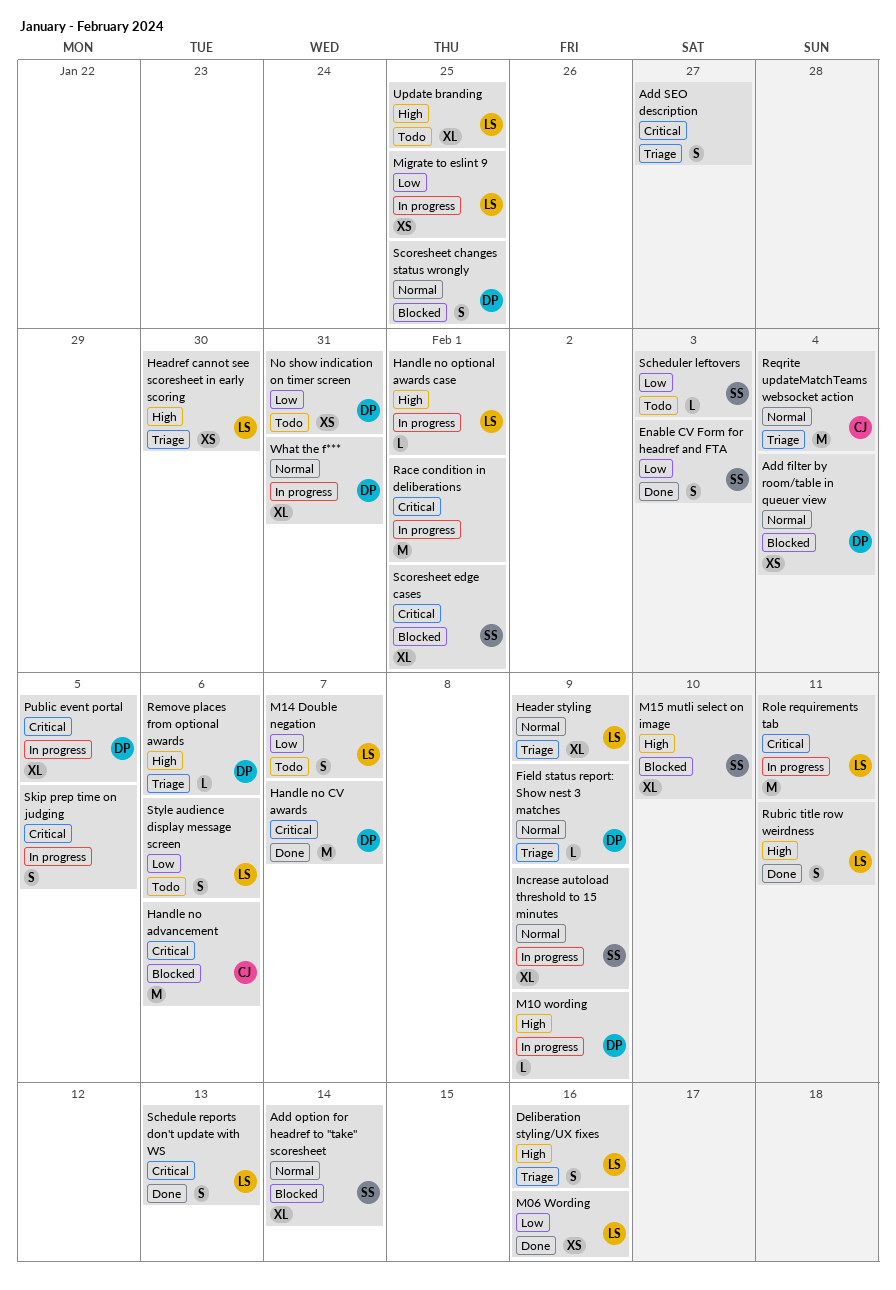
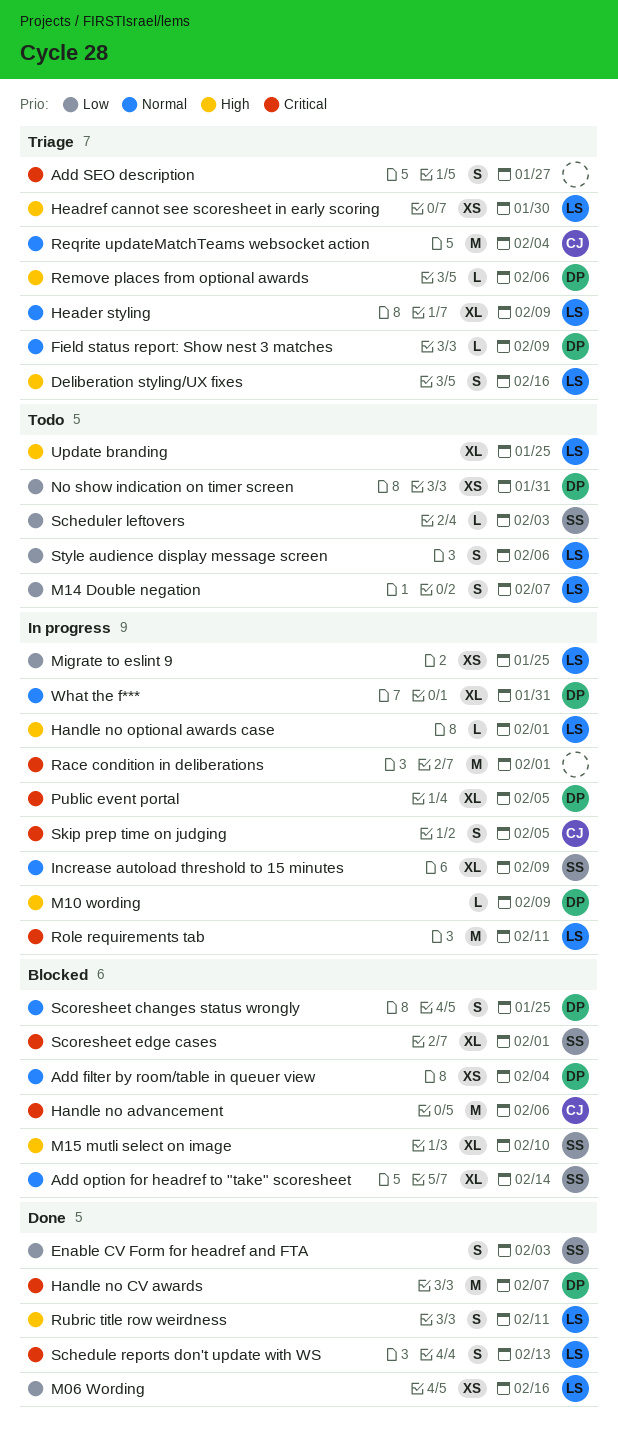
Skip prep time on judging, owner: none -> CJ

